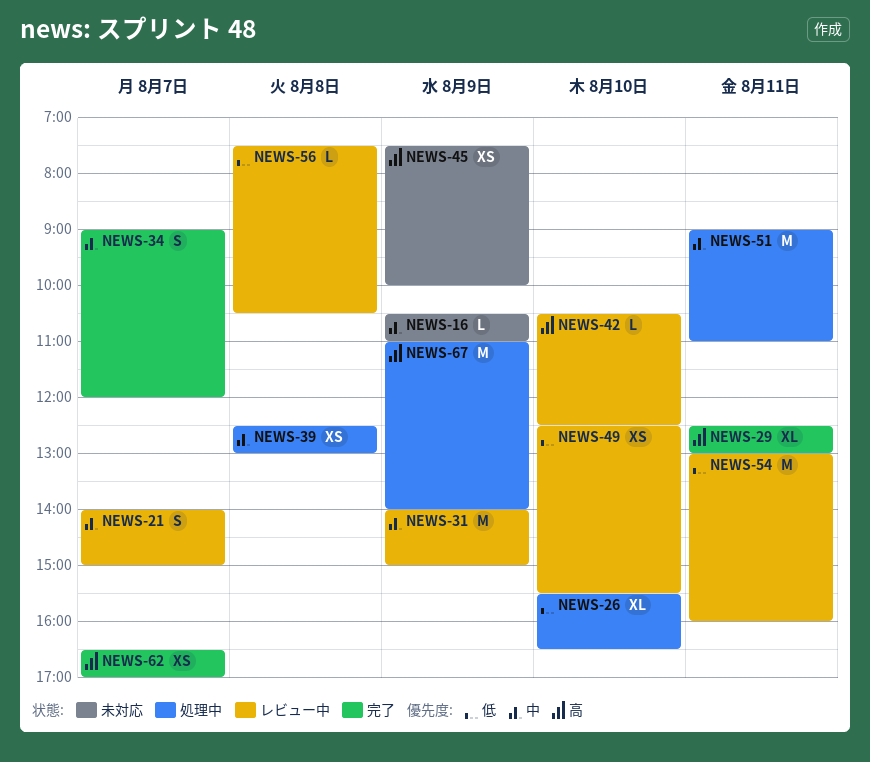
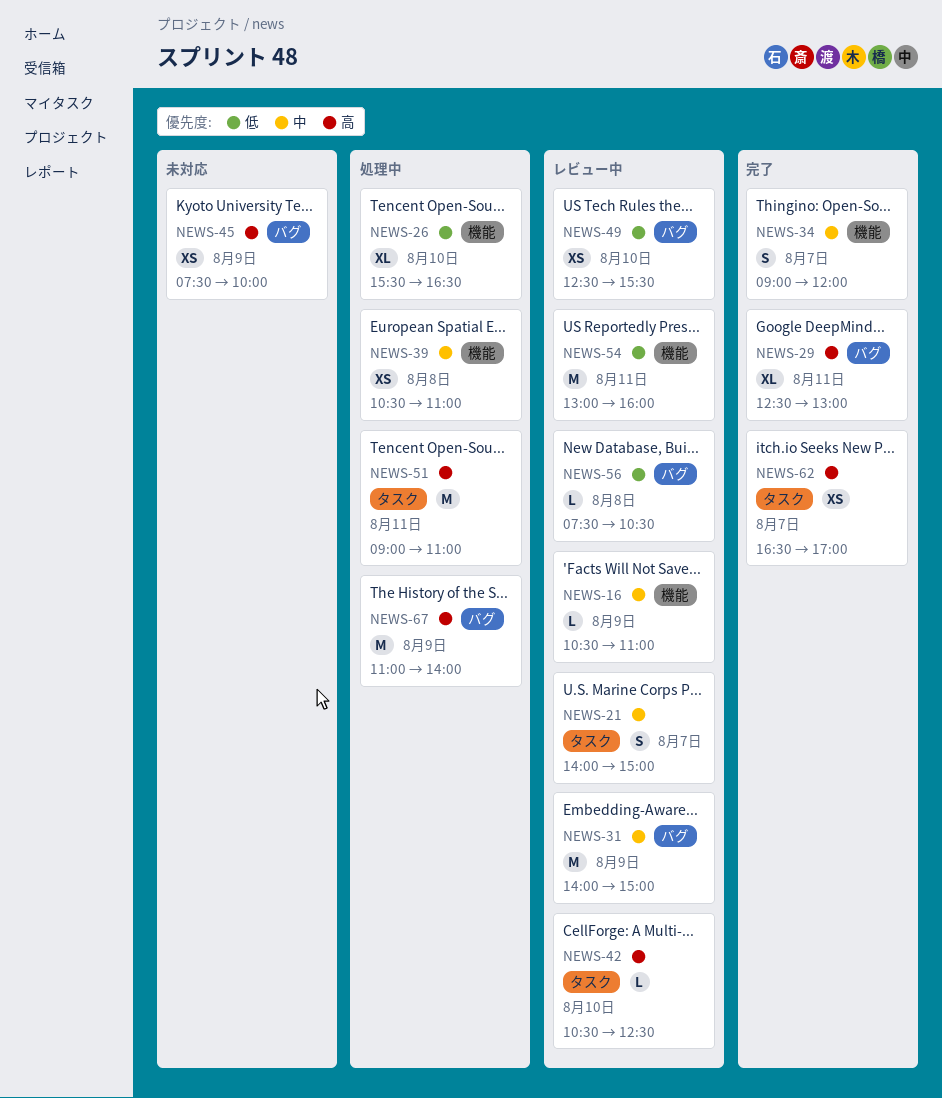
NEWS-16, status: 未対応 -> レビュー中
NEWS-39, begins: 12:30 -> 10:30
NEWS-39, ends: 13:00 -> 11:00
NEWS-51, priority: 中 -> 高

